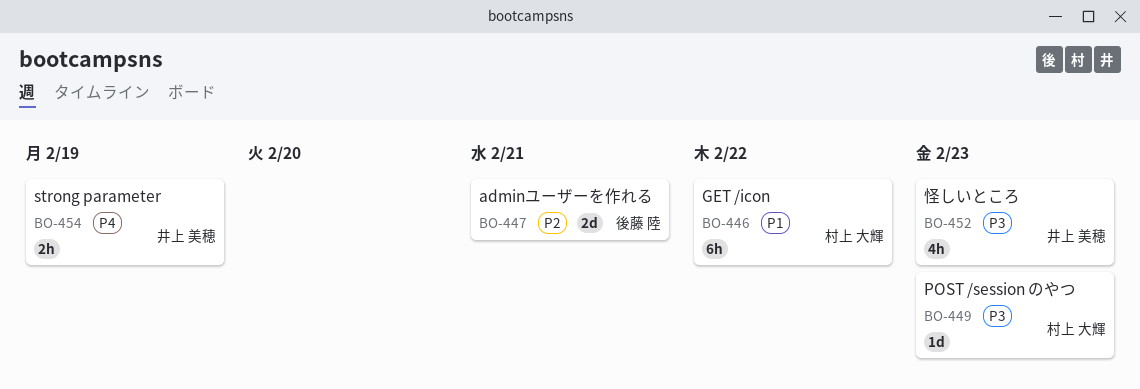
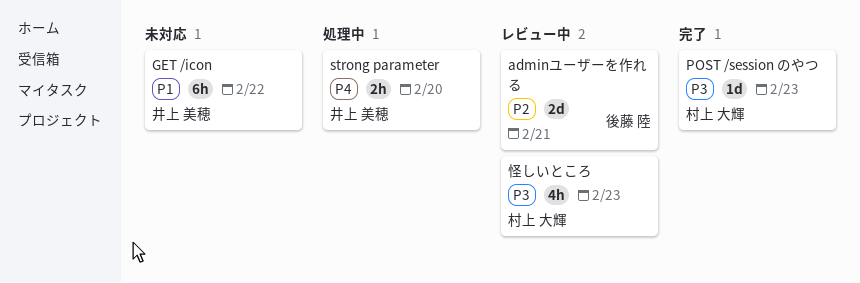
GET /icon, owner: 村上 大輝 -> 井上 美穂
strong parameter, due: Feb 19 -> Feb 20
怪しいところ, owner: 井上 美穂 -> 村上 大輝

